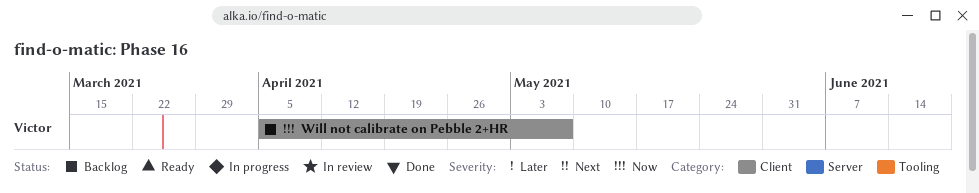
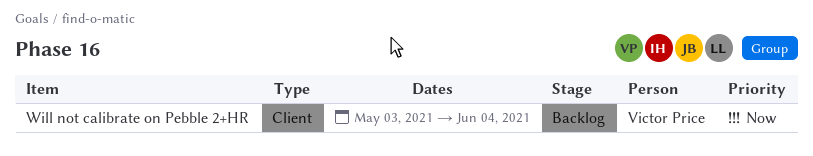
Will not calibrate on Pebble 2+HR, start: Apr 5 -> May 3
Will not calibrate on Pebble 2+HR, due: May 7 -> Jun 4

